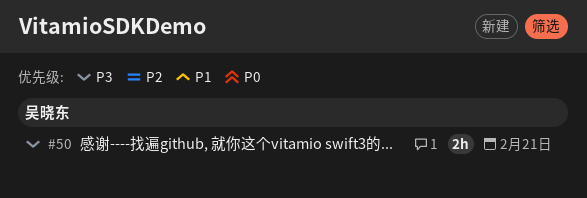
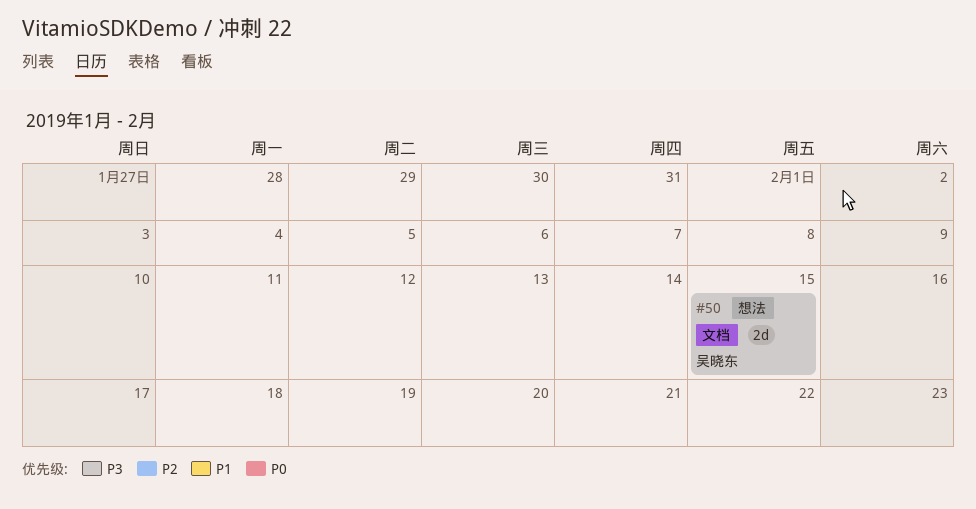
#50, estimate: 2h -> 2d
#50, due: Feb 21 -> Feb 15

